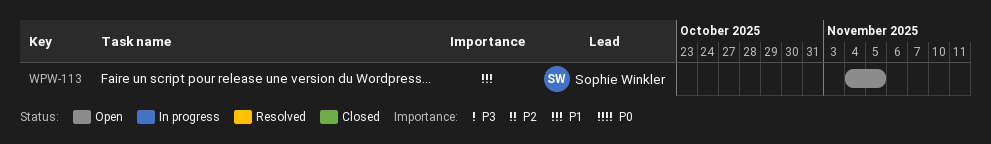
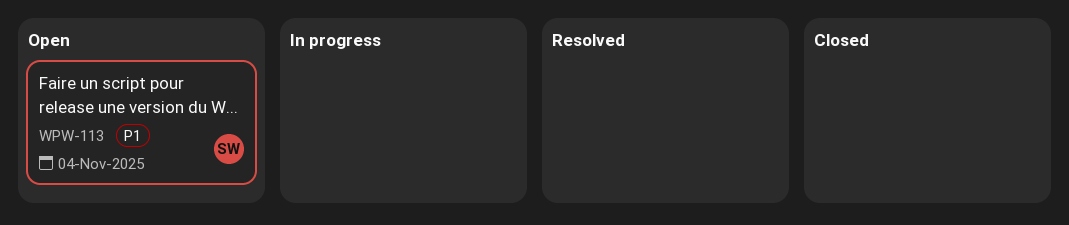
WPW-113, due: Nov 5 -> Nov 4

